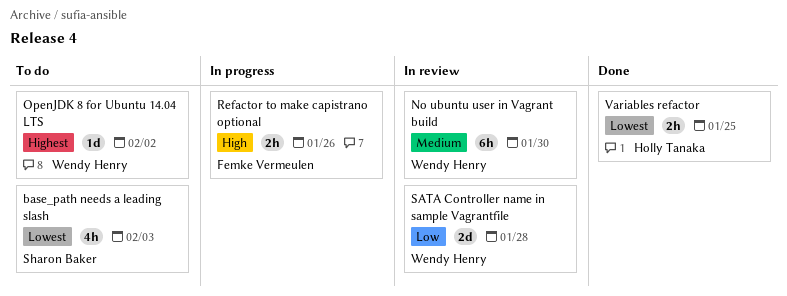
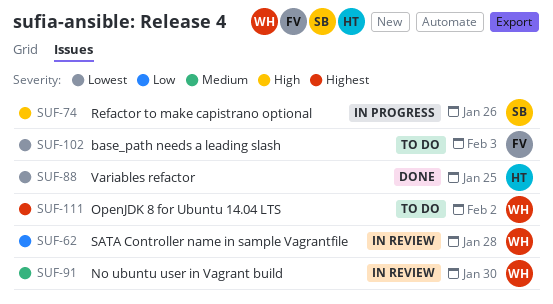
base_path needs a leading slash, owner: Sharon Baker -> Femke Vermeulen
Refactor to make capistrano optional, owner: Femke Vermeulen -> Sharon Baker

